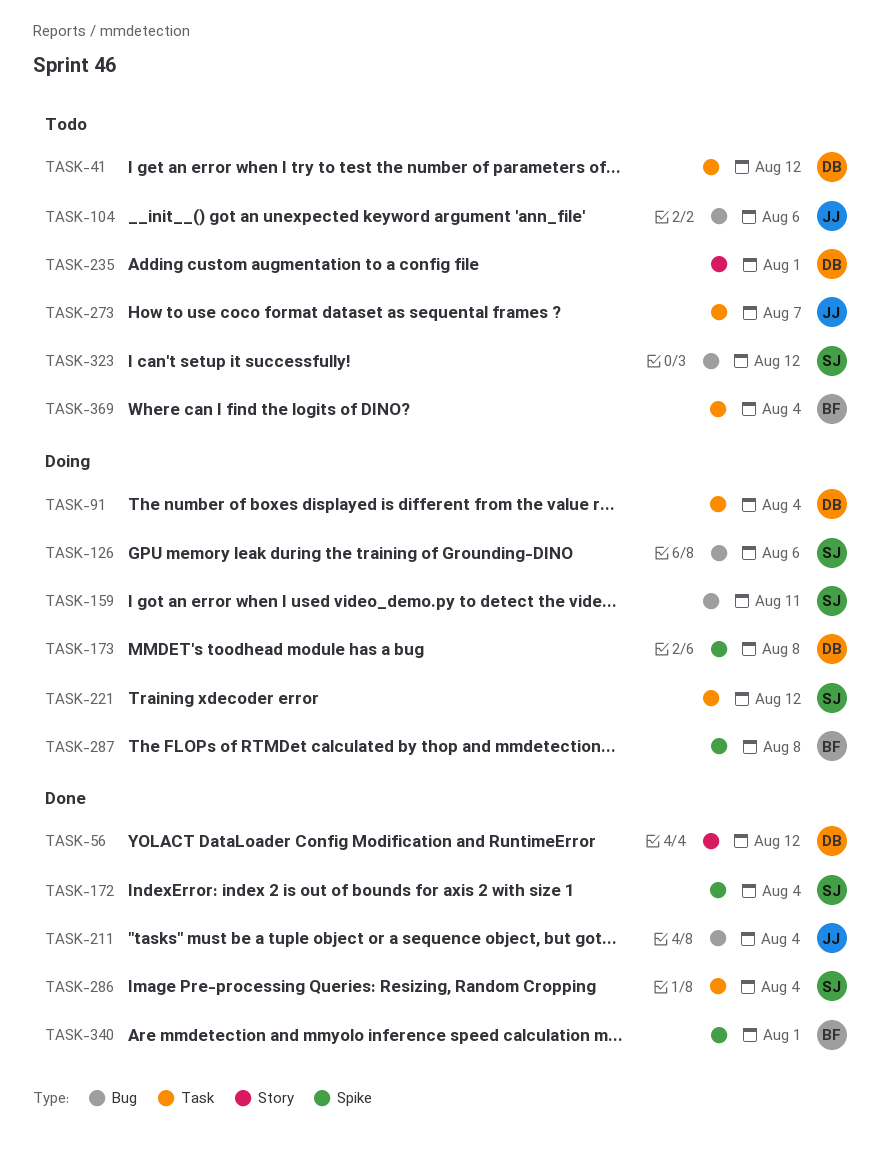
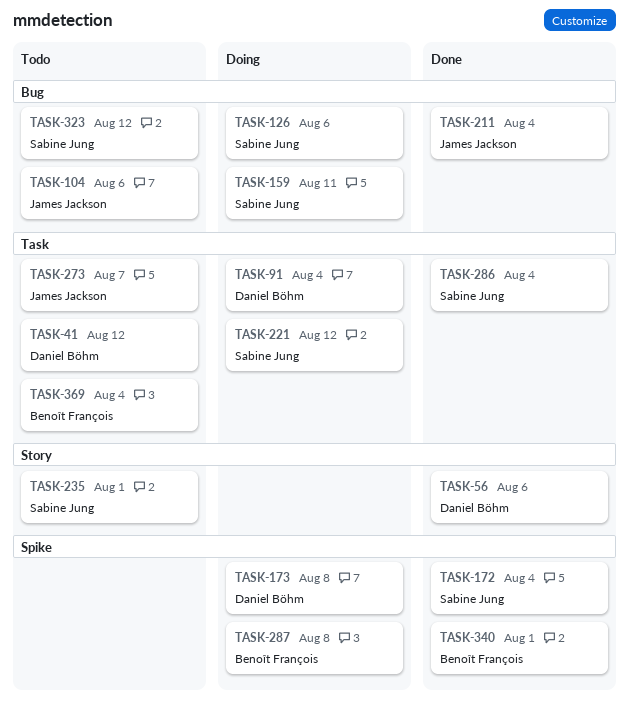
TASK-56, due: Aug 12 -> Aug 6
TASK-235, owner: Daniel Böhm -> Sabine Jung

